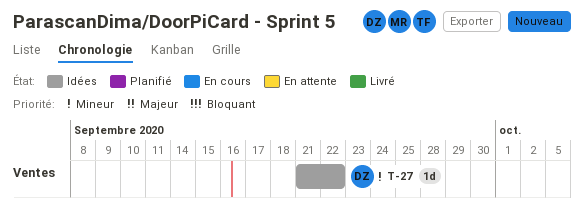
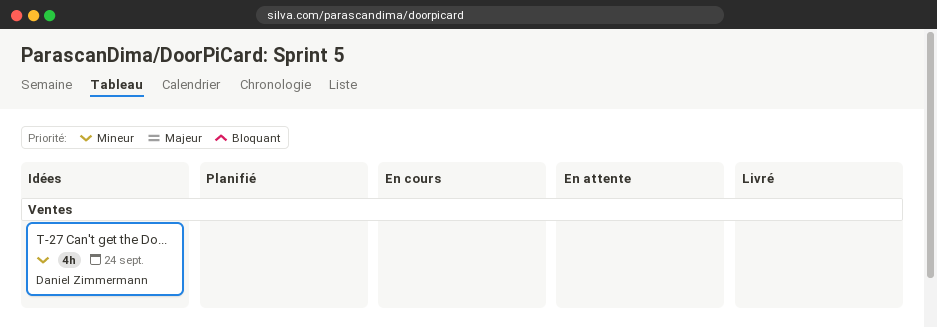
T-27, estimate: 1d -> 4h
T-27, due: Sep 22 -> Sep 24

